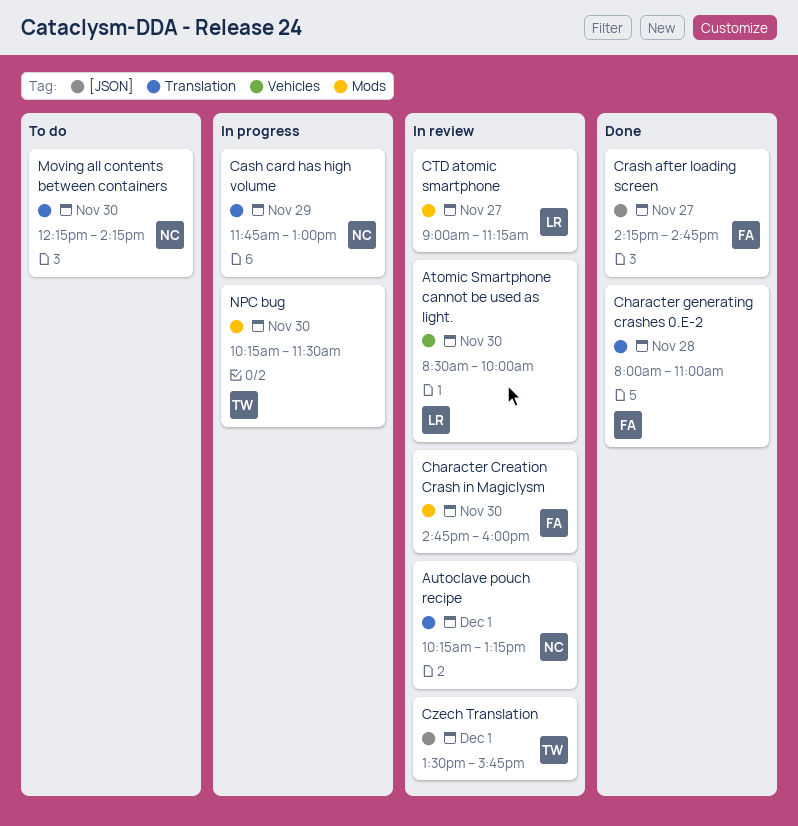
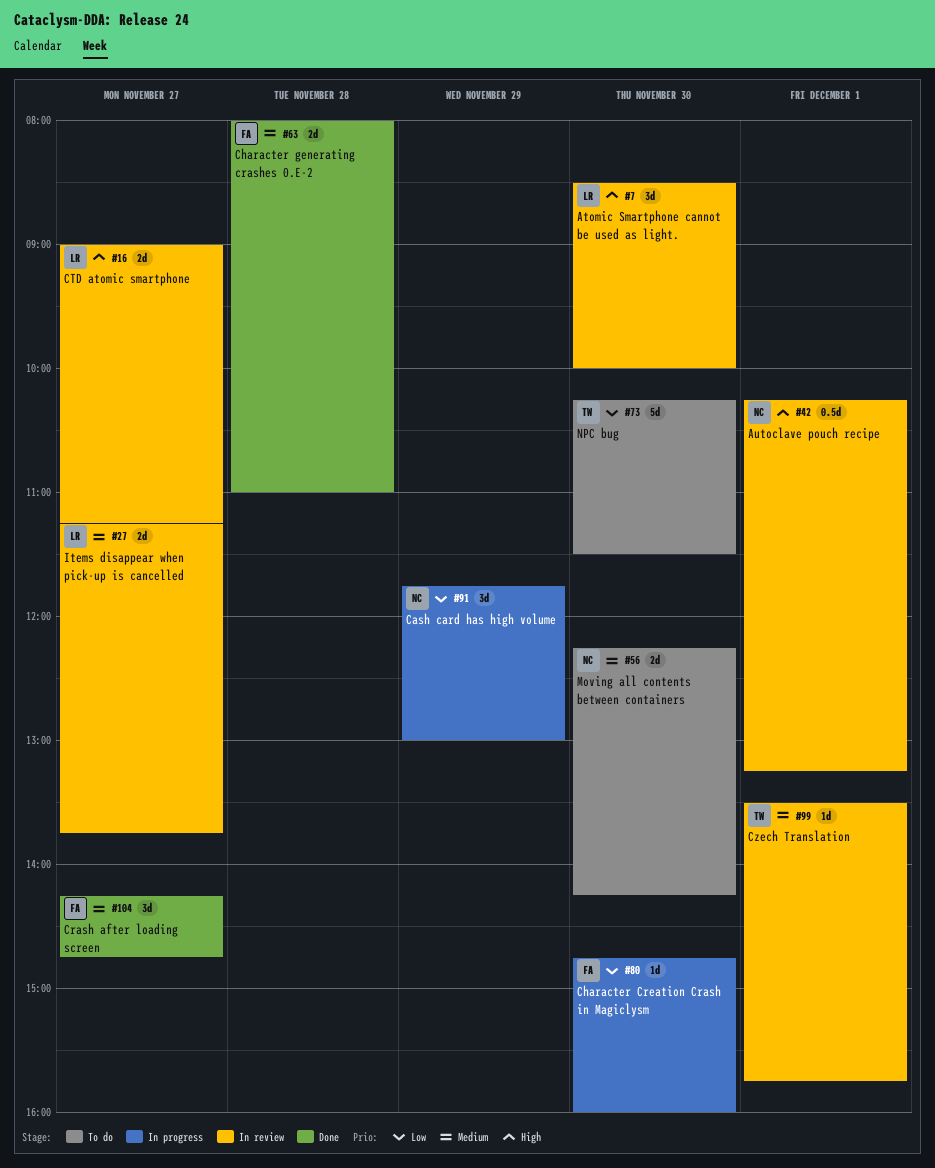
Character Creation Crash in Magiclysm, status: In review -> In progress
Items disappear when pick-up is cancelled: none -> present
NPC bug, status: In progress -> To do

